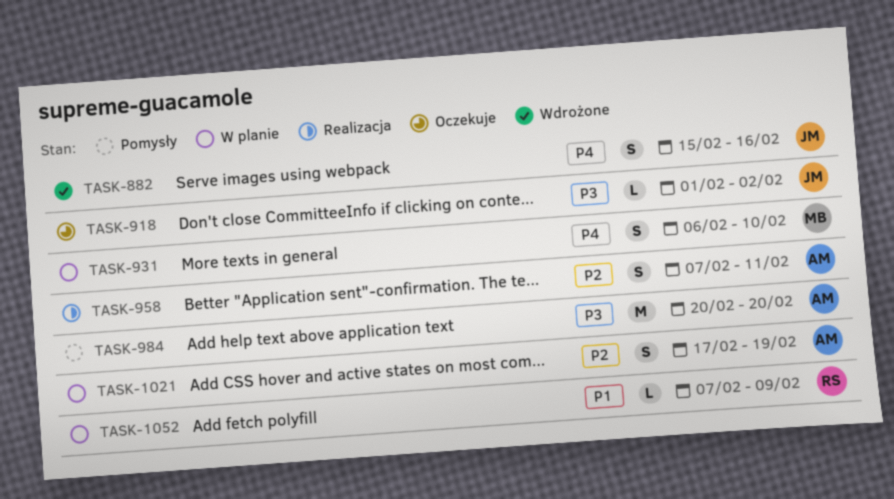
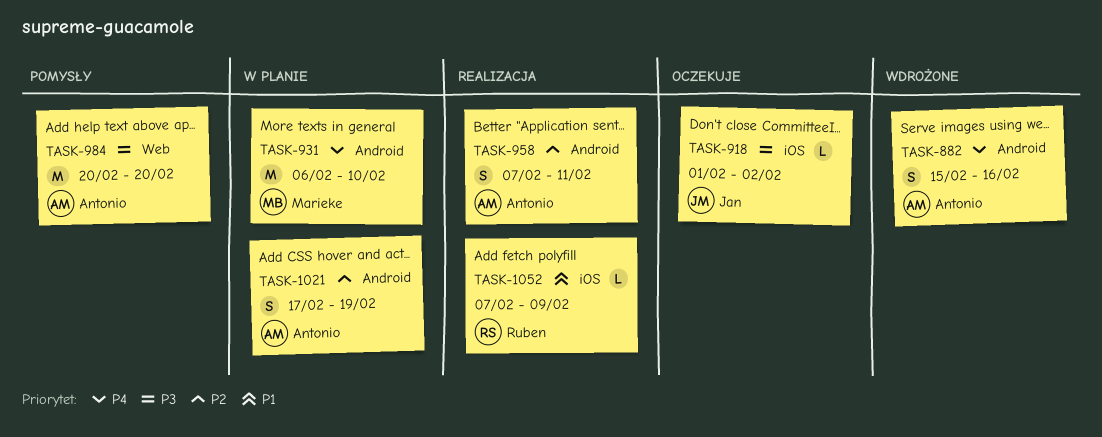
TASK-882, owner: Jan -> Antonio
TASK-931, estimate: S -> M
TASK-1052, status: W planie -> Realizacja

